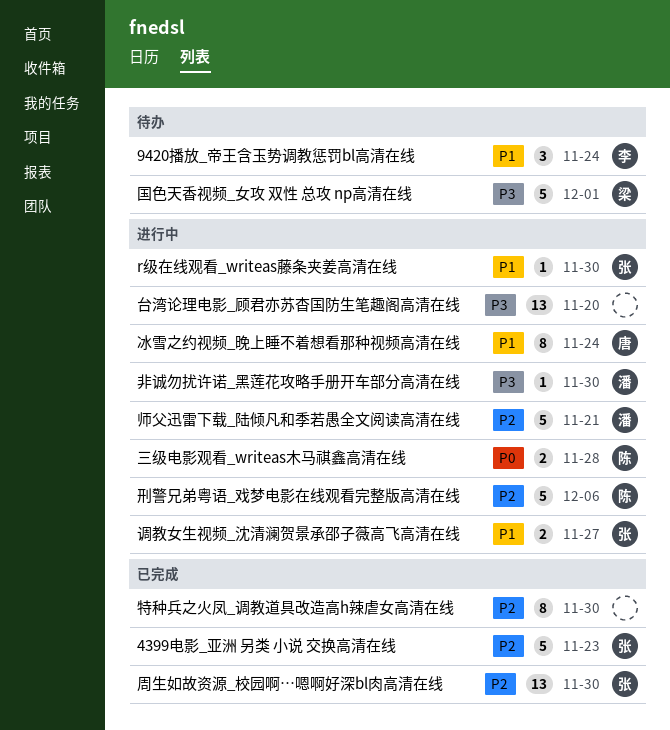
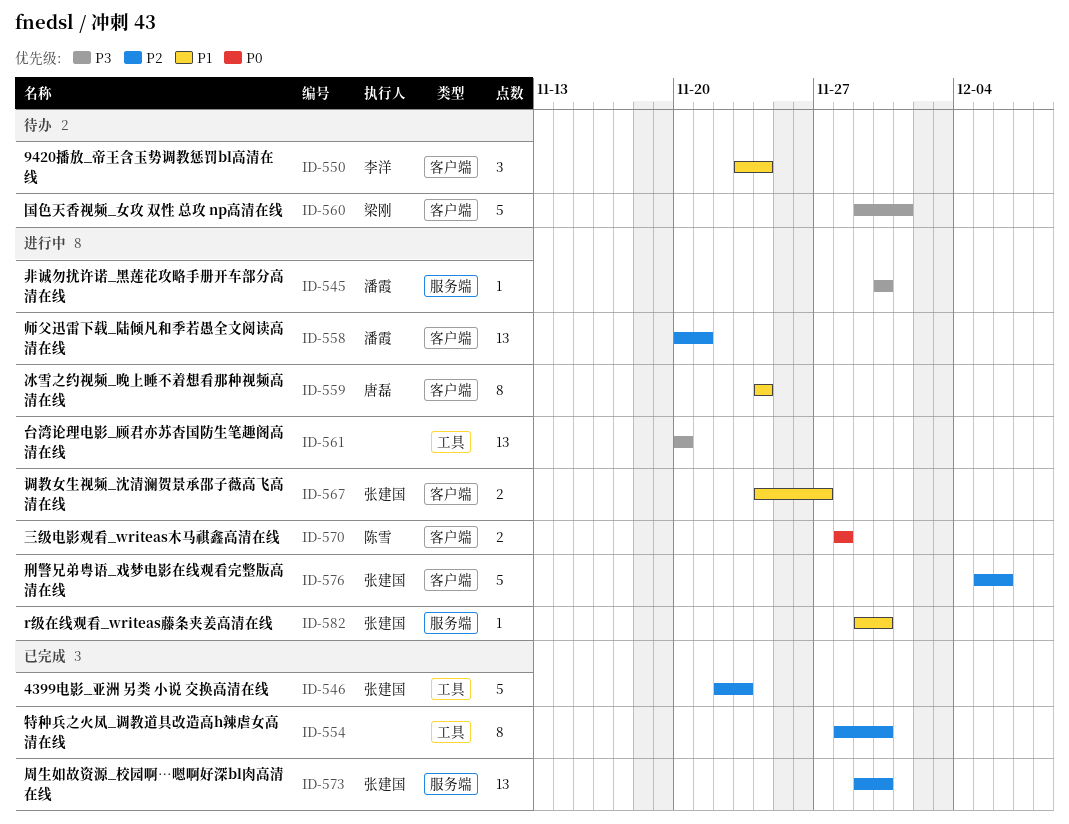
刑警兄弟粤语_戏梦电影在线观看完整版高清在线, owner: 陈雪 -> 张建国
师父迅雷下载_陆倾凡和季若愚全文阅读高清在线, estimate: 5 -> 13

